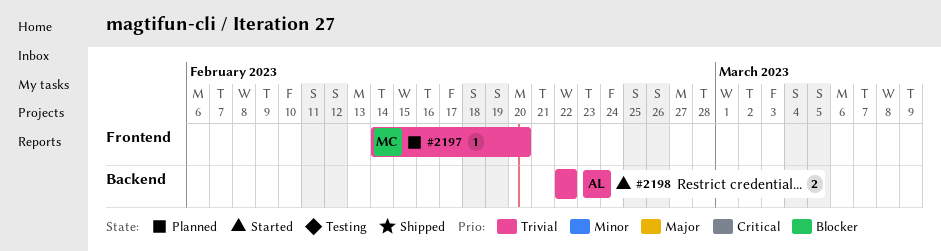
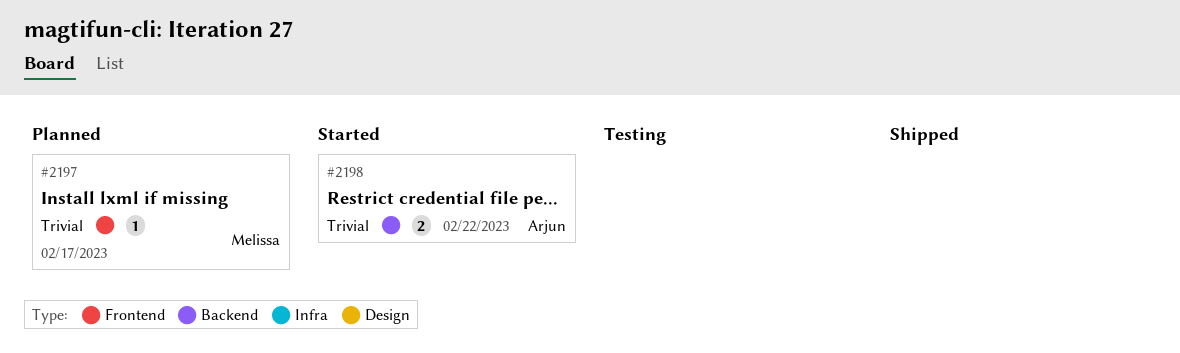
#2197, due: Feb 20 -> Feb 17

